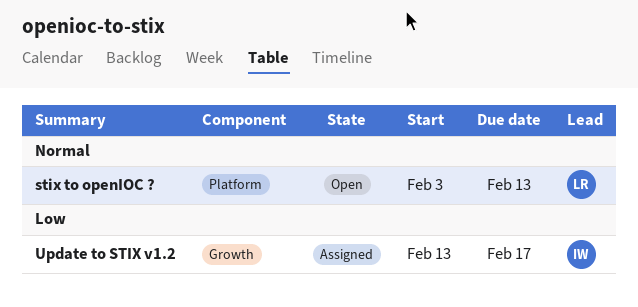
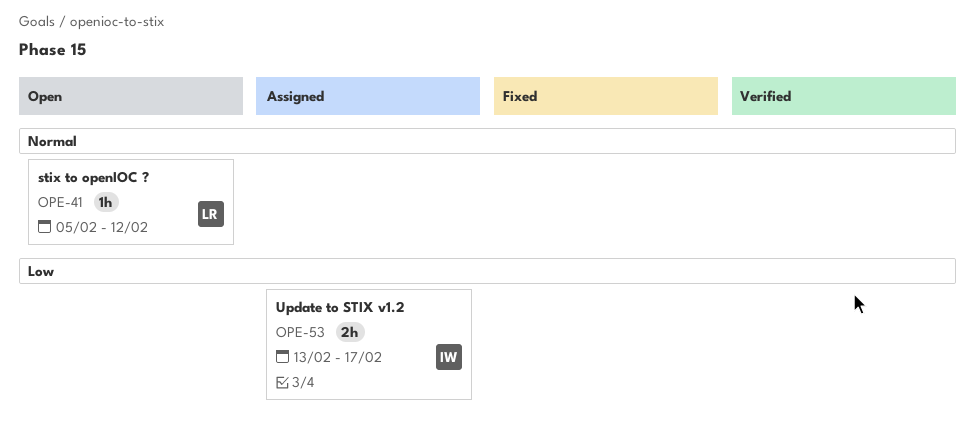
stix to openIOC ?, start: Feb 3 -> Feb 5
stix to openIOC ?, due: Feb 13 -> Feb 12

